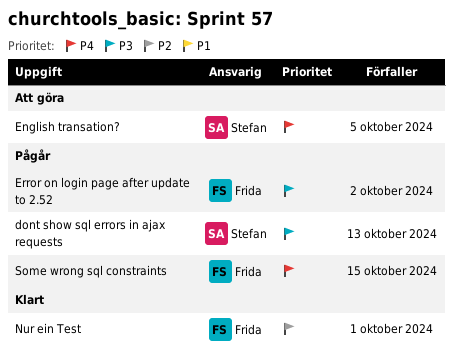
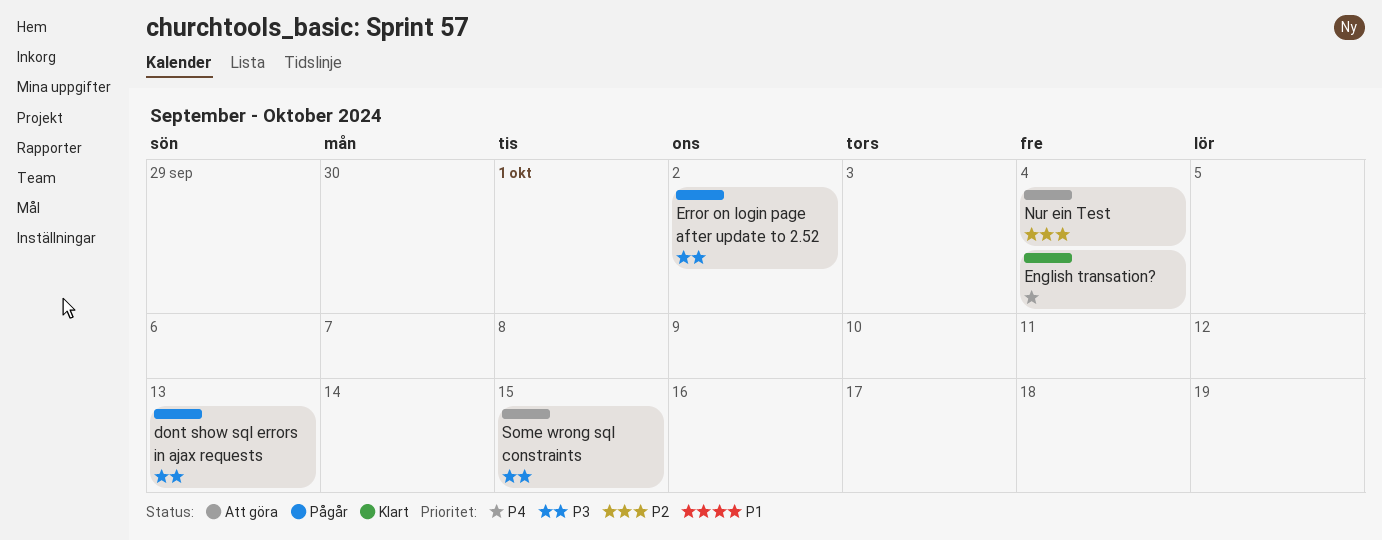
English transation?, status: Att göra -> Klart
English transation?, due: Oct 5 -> Oct 4
Nur ein Test, status: Klart -> Att göra
Nur ein Test, due: Oct 1 -> Oct 4
Some wrong sql constraints, status: Pågår -> Att göra
Some wrong sql constraints, priority: P4 -> P3

